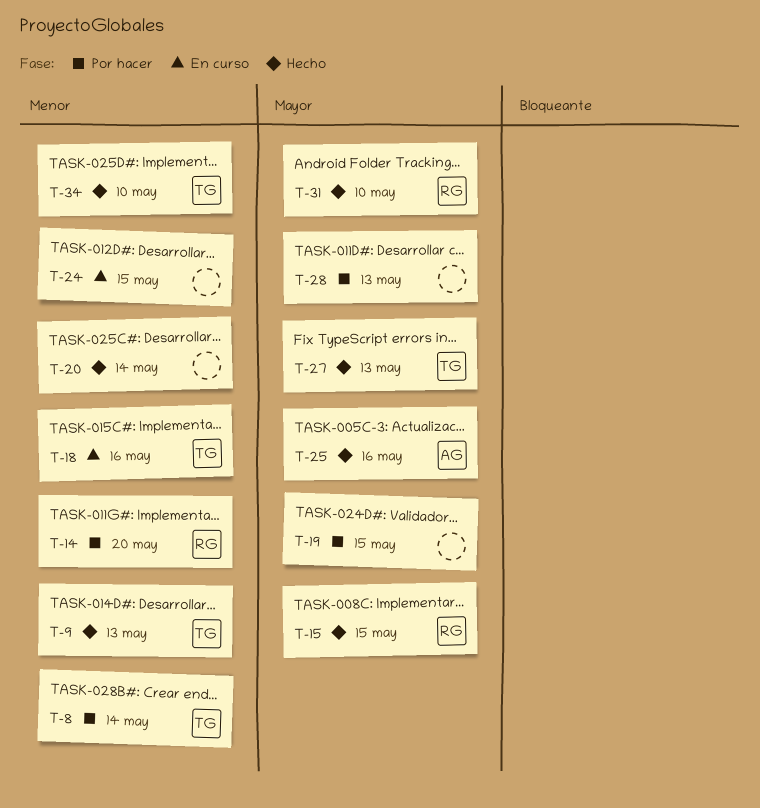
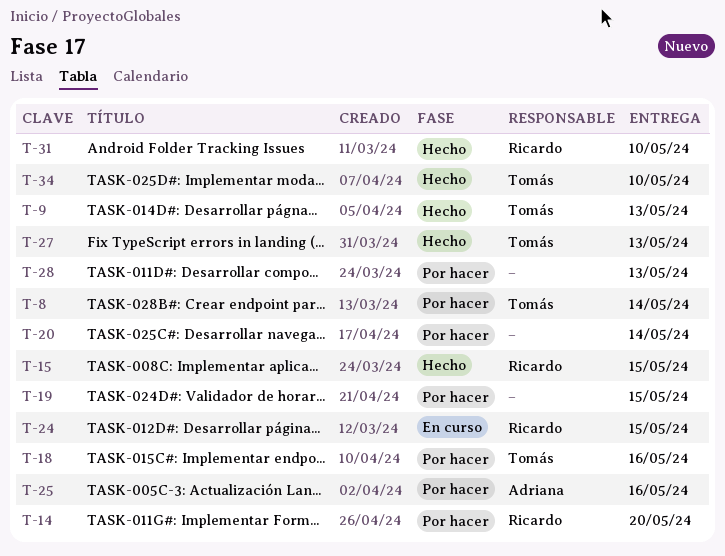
T-18, status: En curso -> Por hacer
T-20, status: Hecho -> Por hacer
T-24, owner: none -> Ricardo
T-25, status: Hecho -> Por hacer

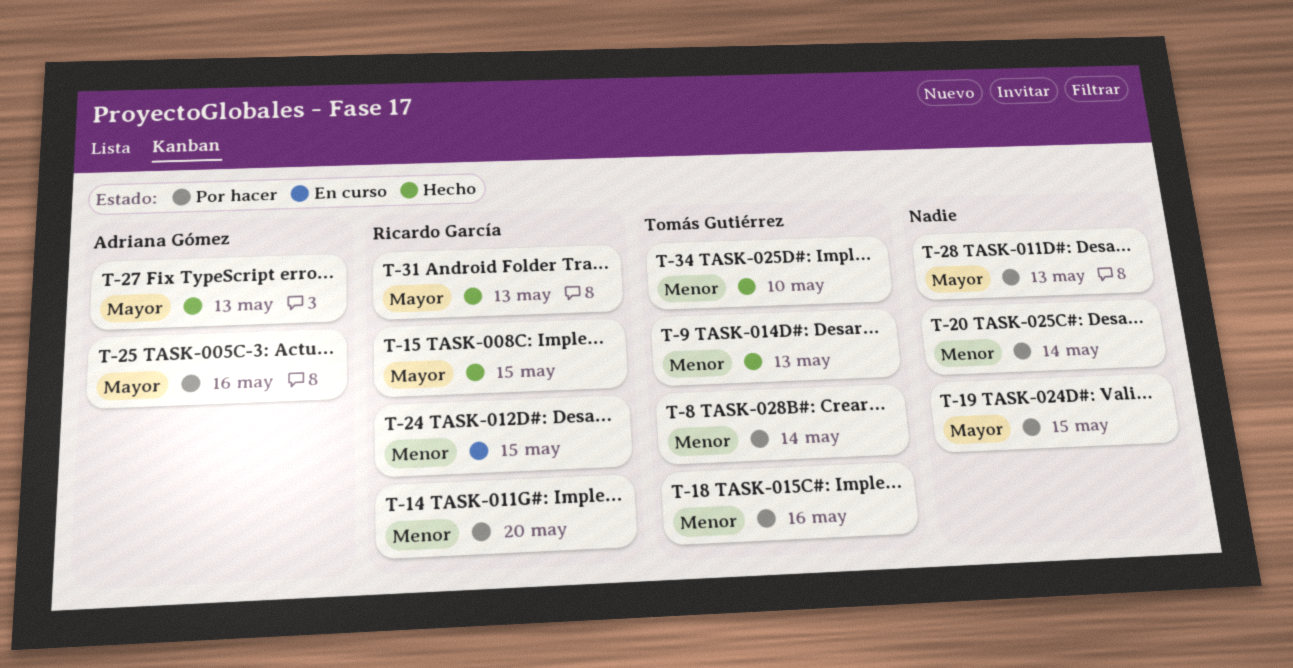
T-27, owner: Tomás Gutiérrez -> Adriana Gómez
T-31, due: May 10 -> May 13

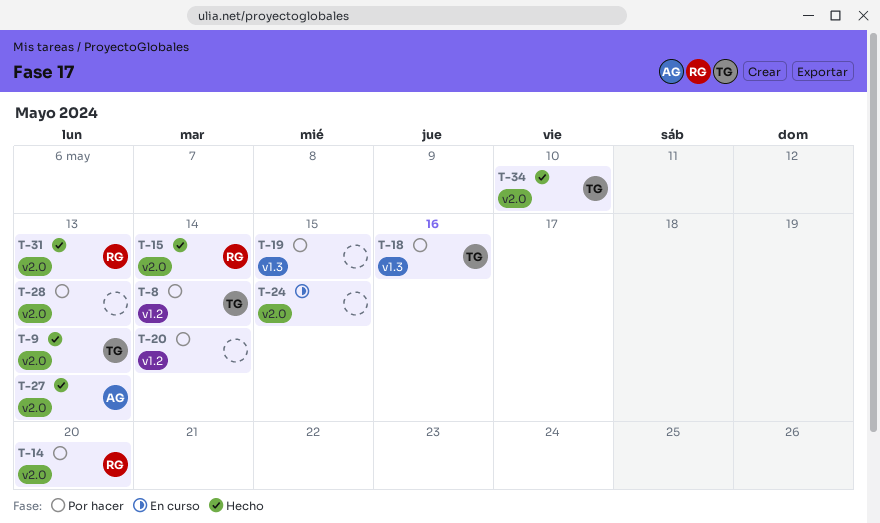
T-15, due: May 15 -> May 14
T-24, owner: Ricardo García -> none
T-25: present -> none

